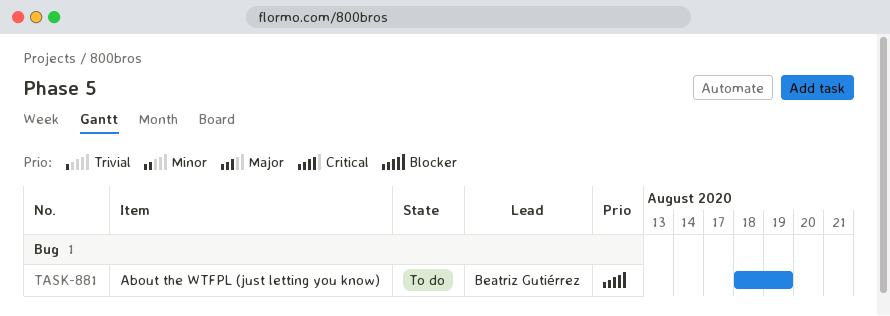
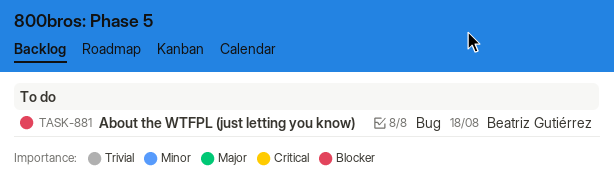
TASK-881, due: Aug 19 -> Aug 18

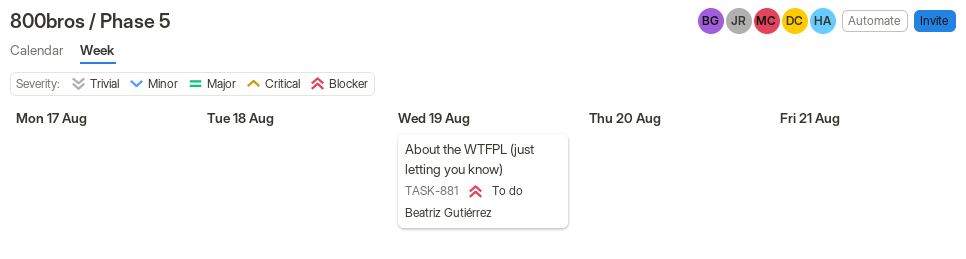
TASK-881, due: Aug 18 -> Aug 19

